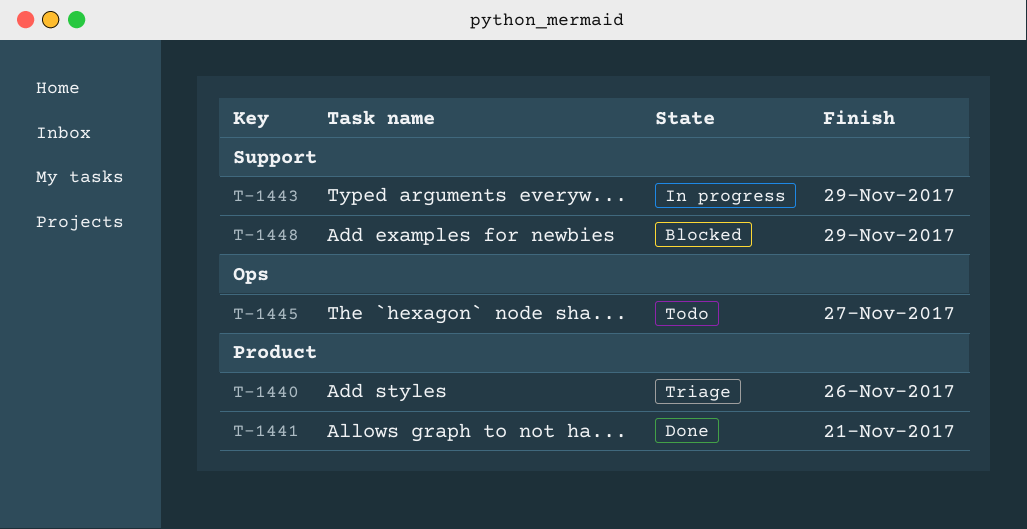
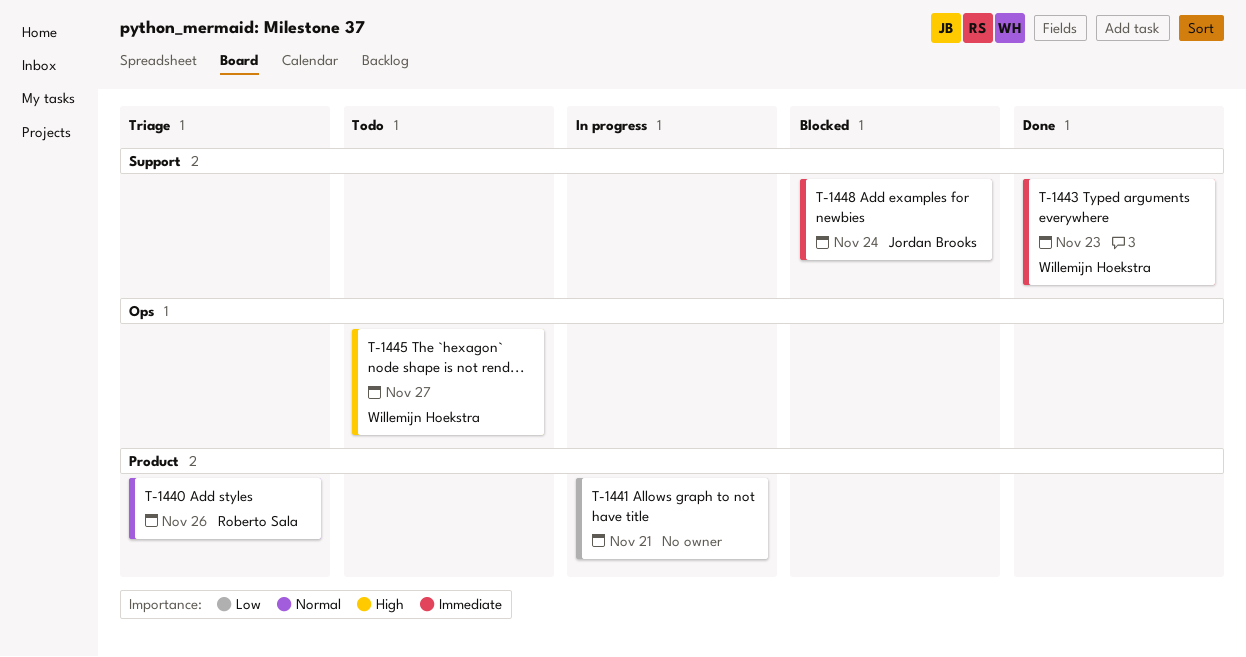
T-1441, status: Done -> In progress
T-1443, status: In progress -> Done
T-1443, due: Nov 29 -> Nov 23
T-1448, due: Nov 29 -> Nov 24

